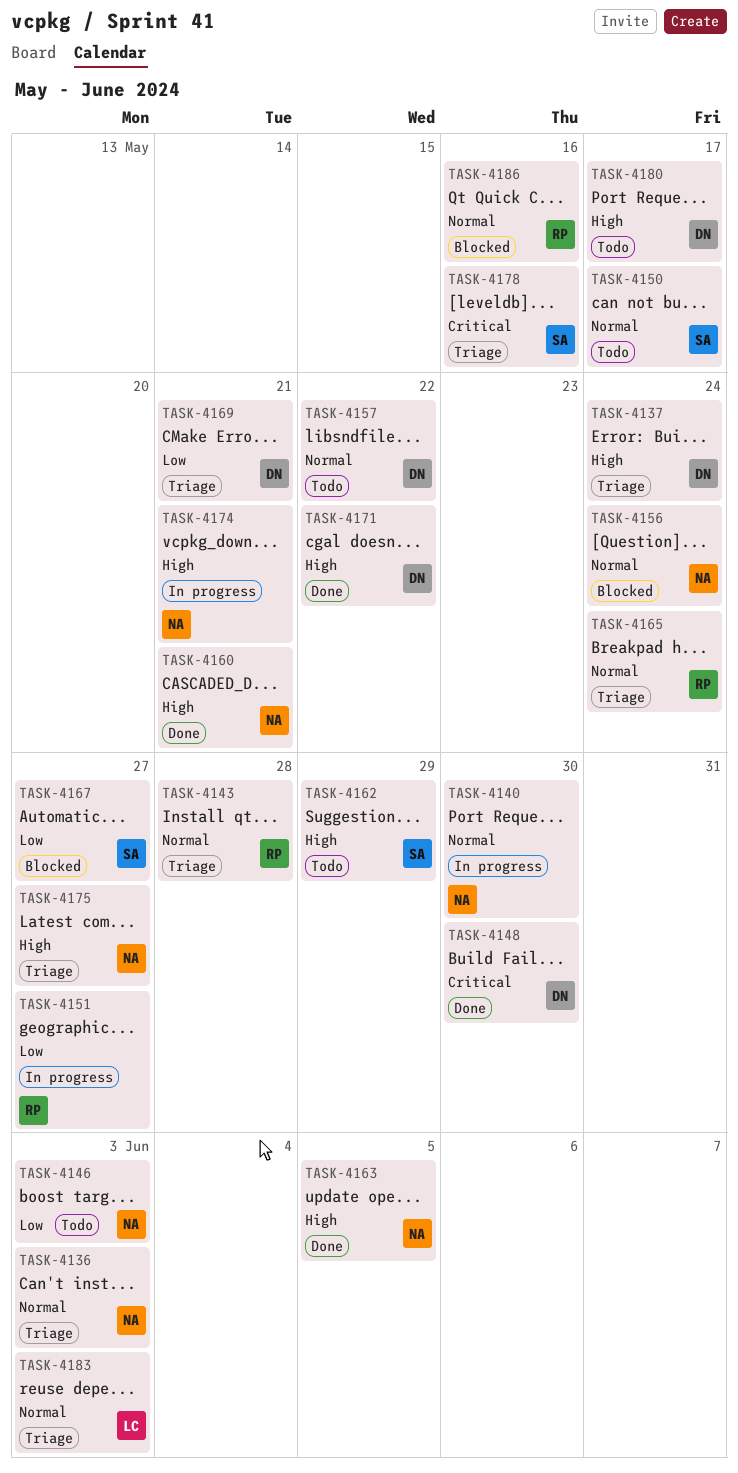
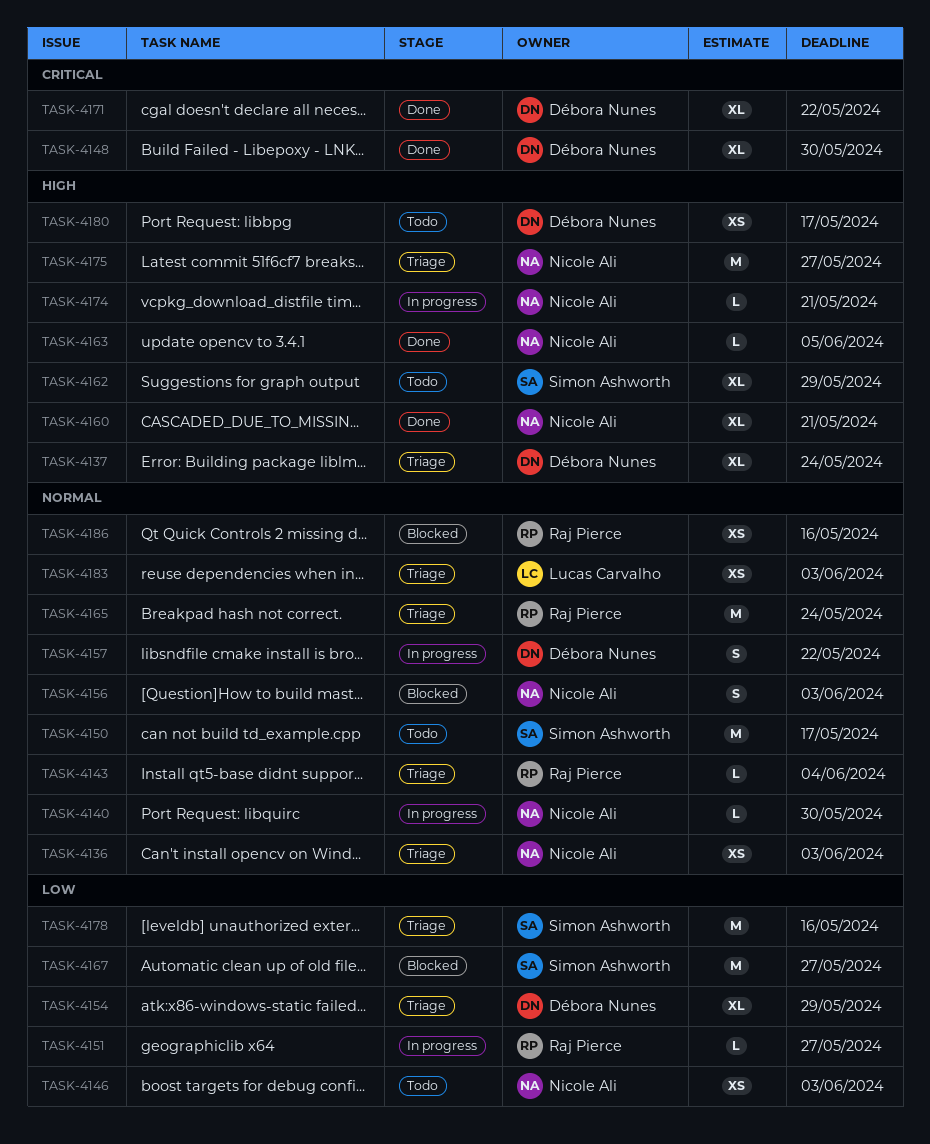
TASK-4143, due: May 28 -> Jun 4
TASK-4154: none -> present
TASK-4156, due: May 24 -> Jun 3
TASK-4157, status: Todo -> In progress
TASK-4169: present -> none
TASK-4171, priority: High -> Critical
TASK-4178, priority: Critical -> Low

